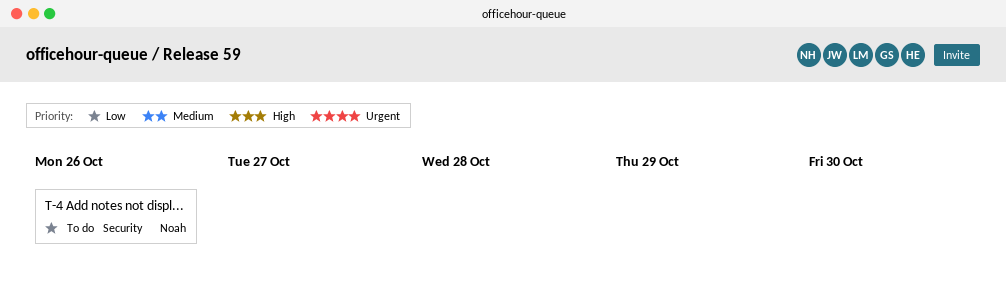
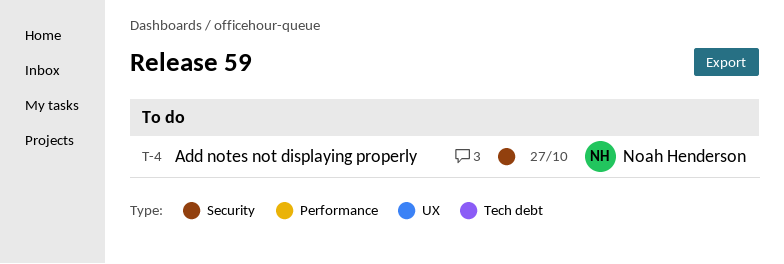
T-4, due: Oct 26 -> Oct 27

